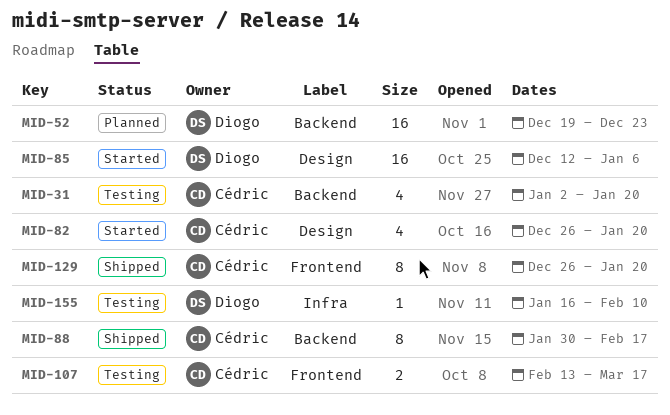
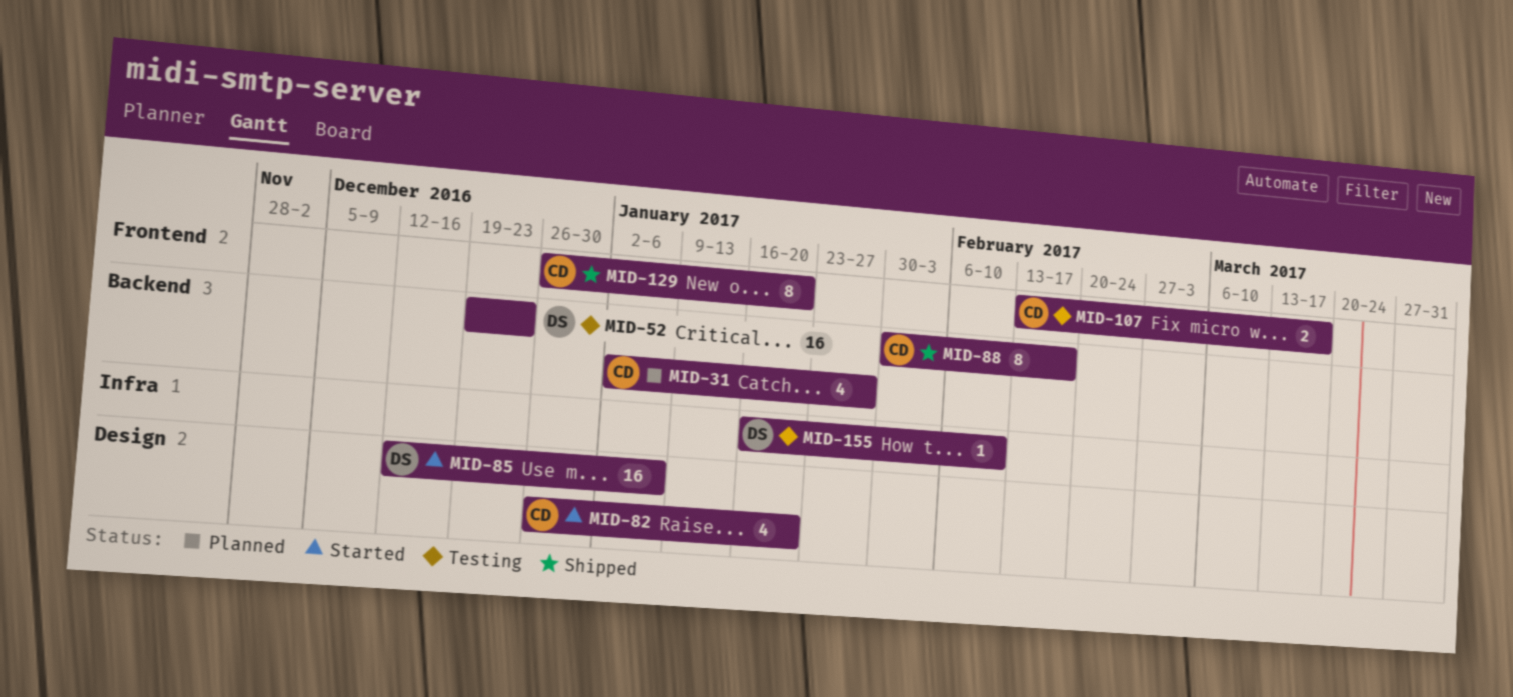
MID-31, status: Testing -> Planned
MID-31, due: Jan 20 -> Jan 27
MID-52, status: Planned -> Testing

